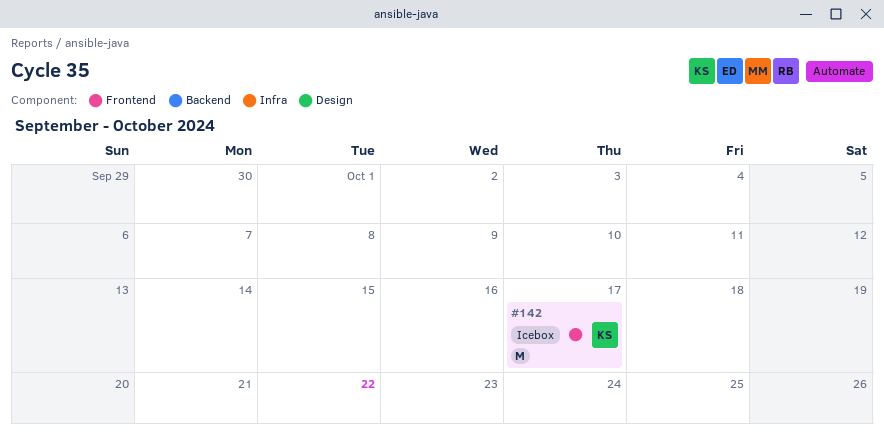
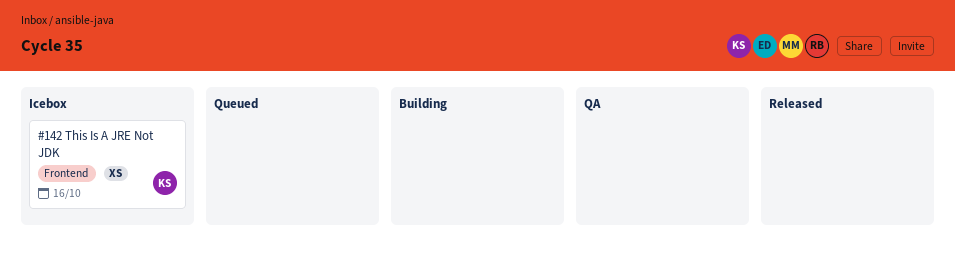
#142, estimate: M -> XS
#142, due: Oct 17 -> Oct 16

